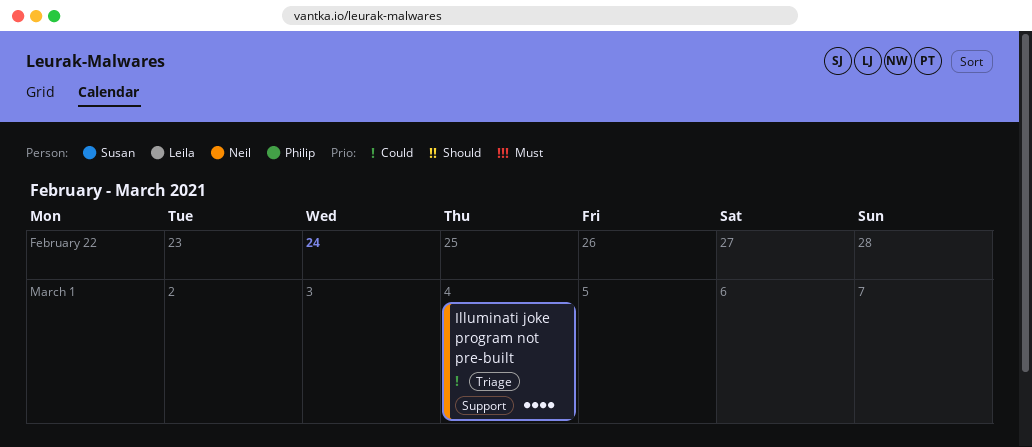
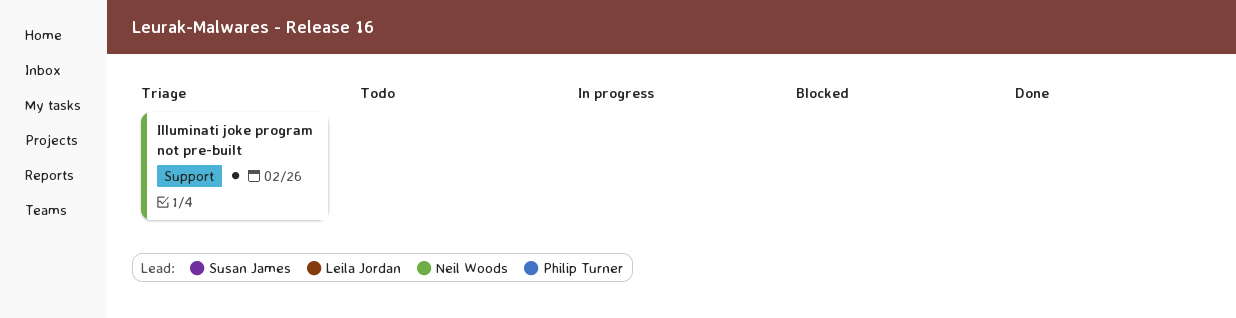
Illuminati joke program not pre-built, estimate: 4 -> 1
Illuminati joke program not pre-built, due: Mar 4 -> Feb 26

